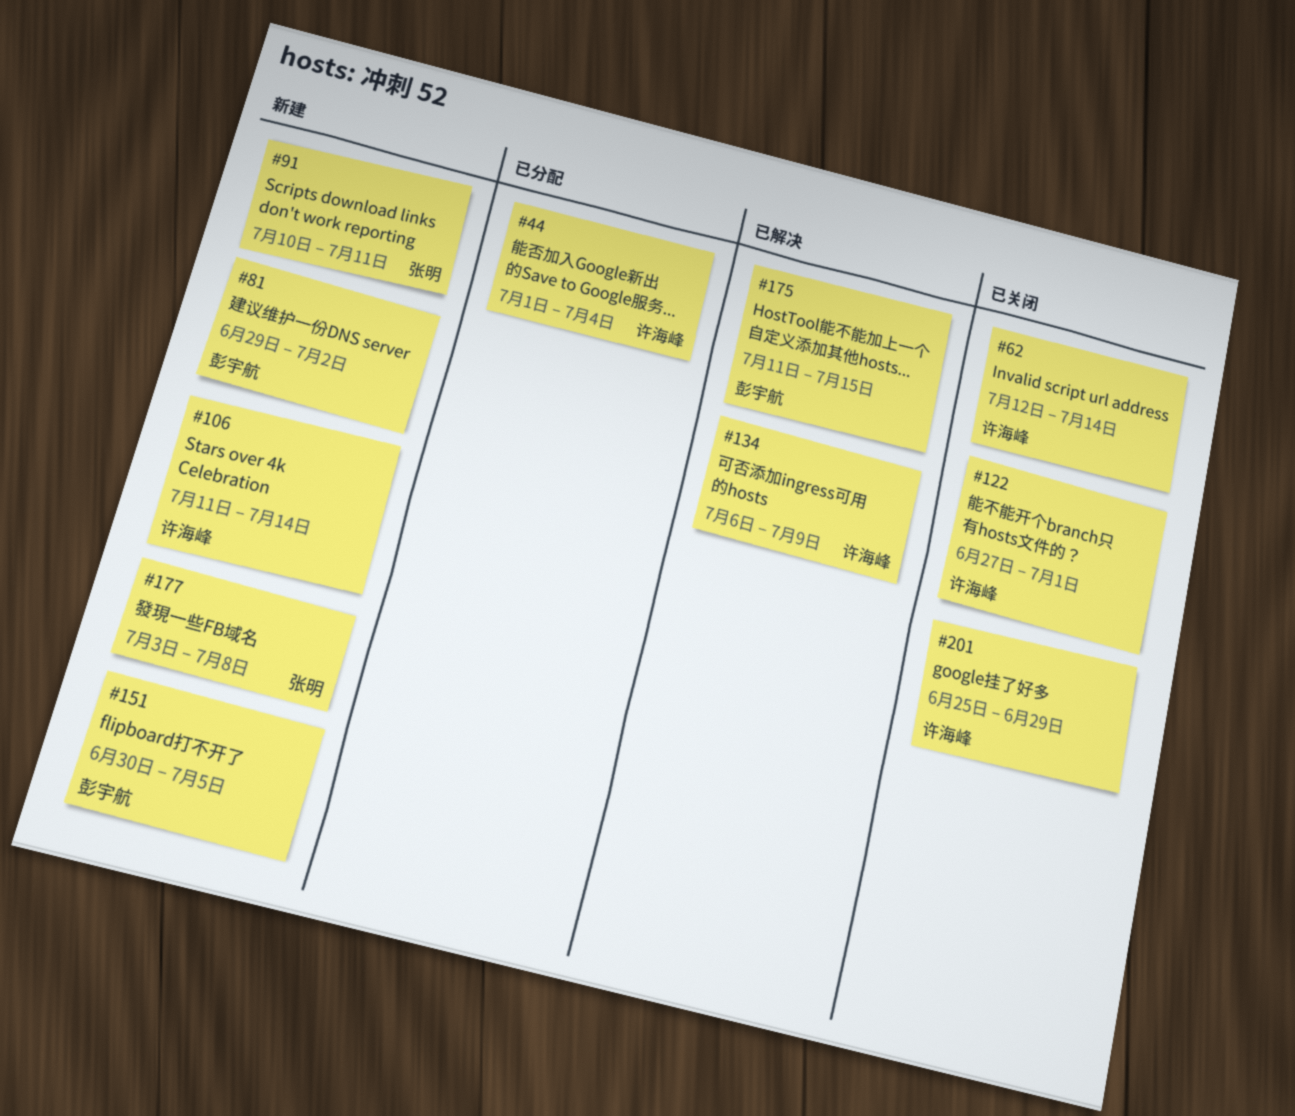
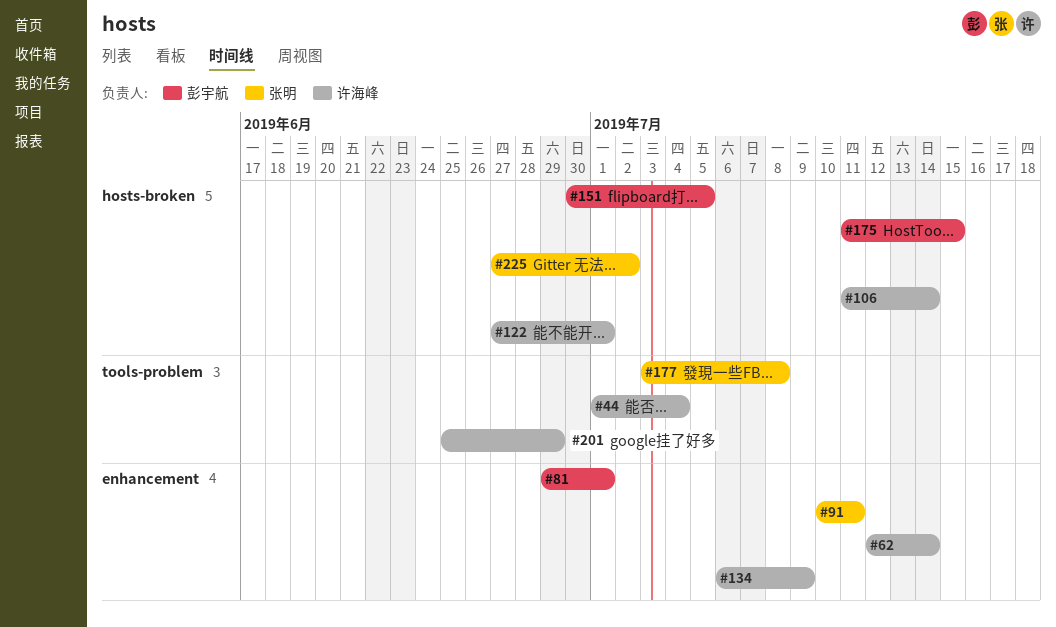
#81, due: Jul 2 -> Jul 1
#225: none -> present

